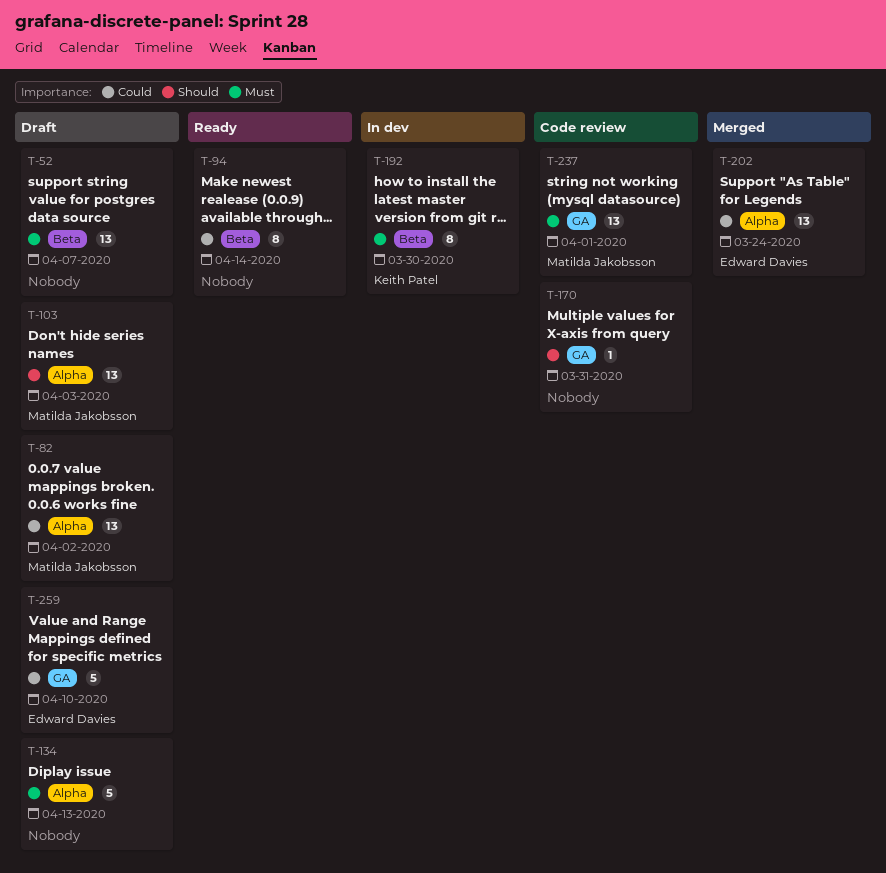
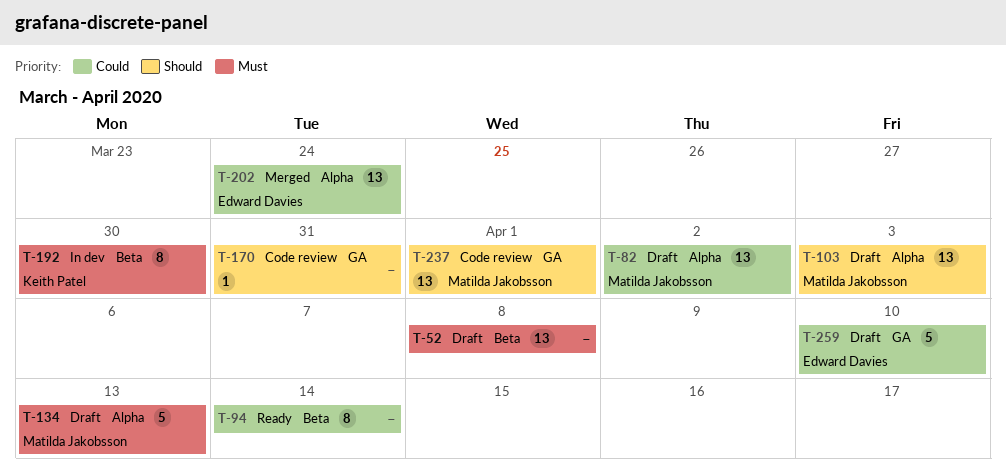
T-52, due: Apr 7 -> Apr 8
T-134, owner: none -> Matilda Jakobsson
T-237, priority: Must -> Should

